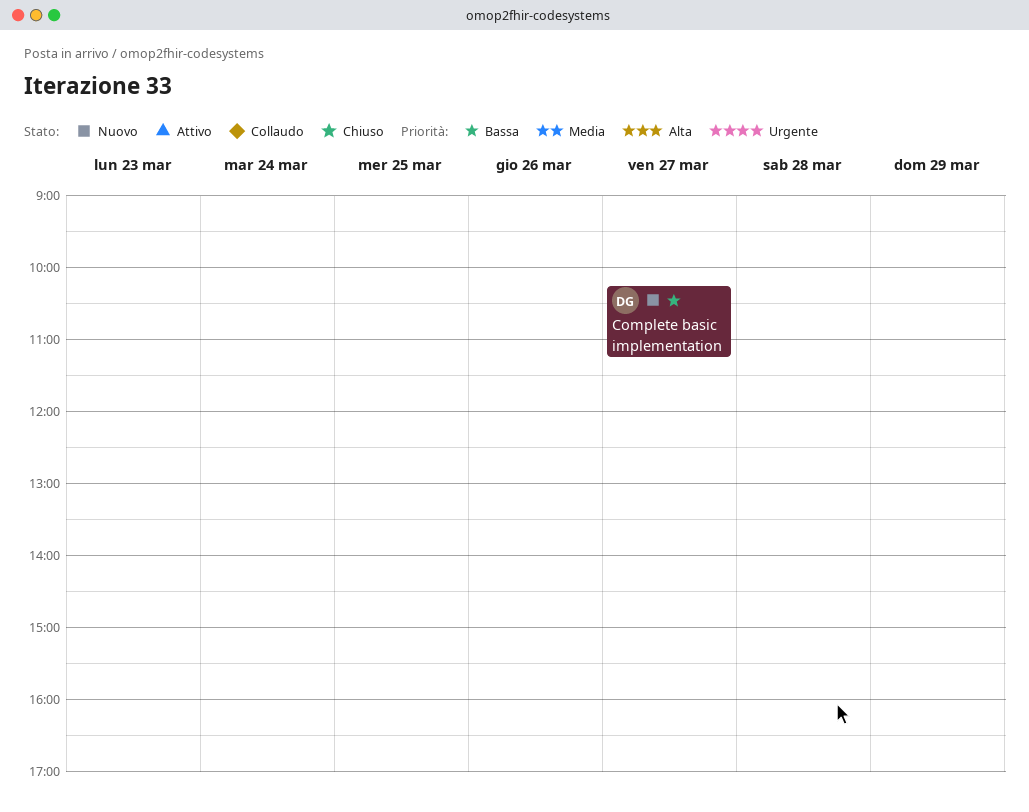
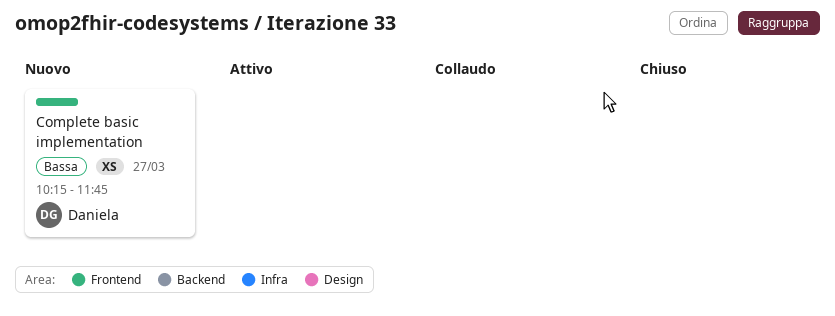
Complete basic implementation, ends: 11:15 -> 11:45

